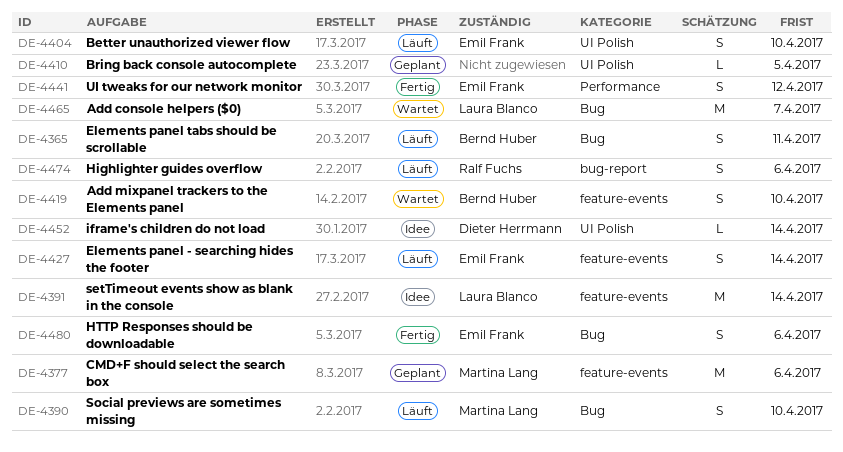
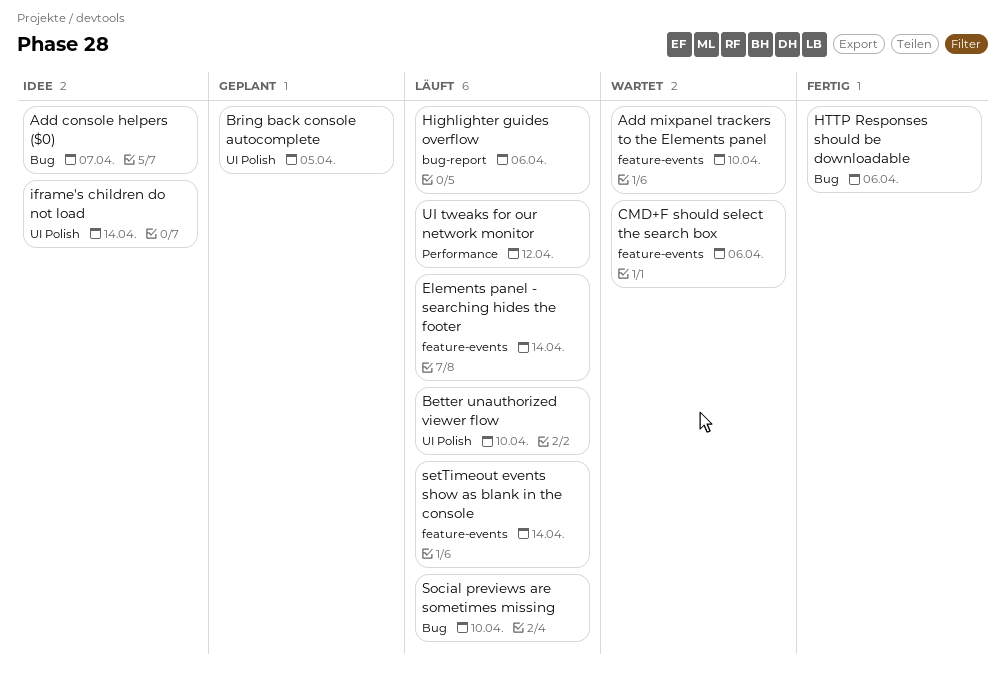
Add console helpers ($0), status: Wartet -> Idee
CMD+F should select the search box, status: Geplant -> Wartet
Elements panel tabs should be scrollable: present -> none
setTimeout events show as blank in the console, status: Idee -> Läuft
UI tweaks for our network monitor, status: Fertig -> Läuft

